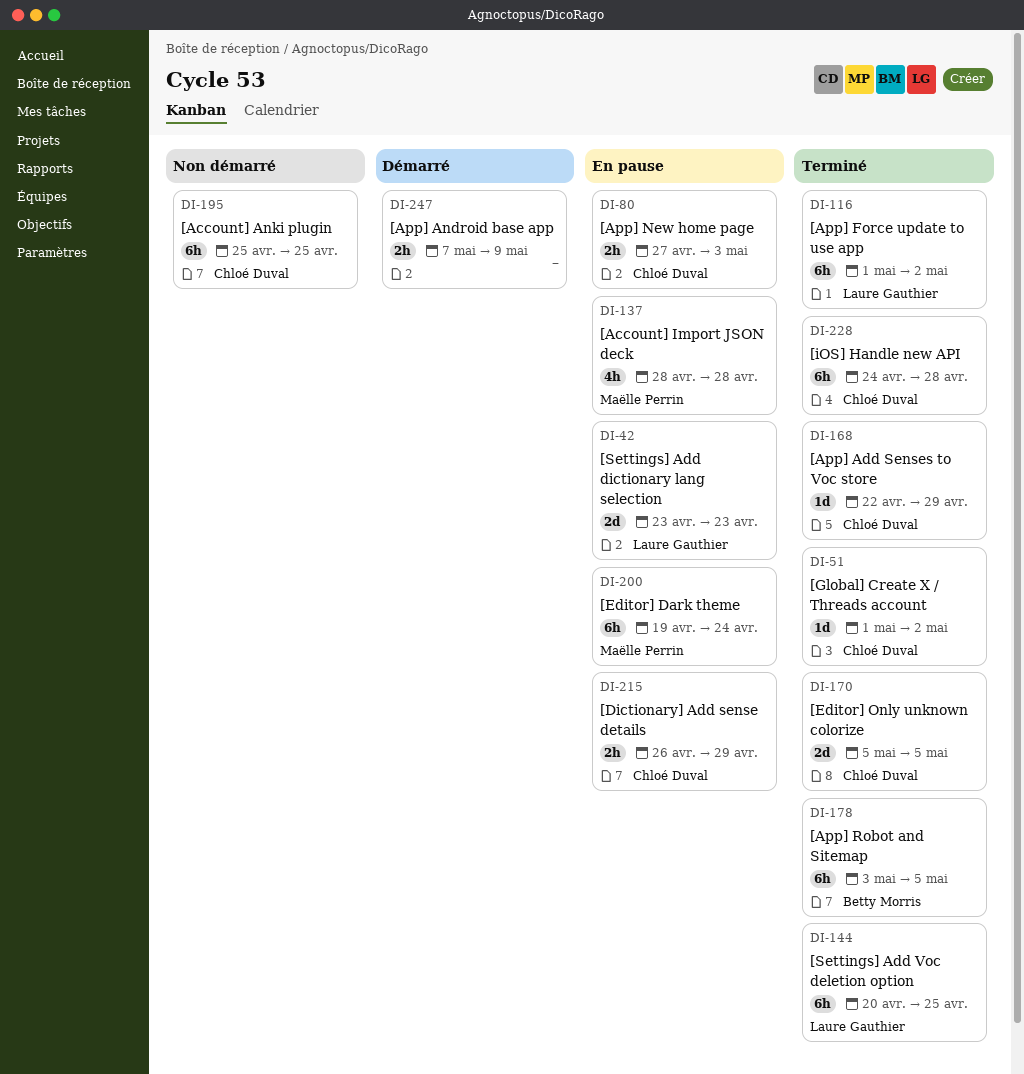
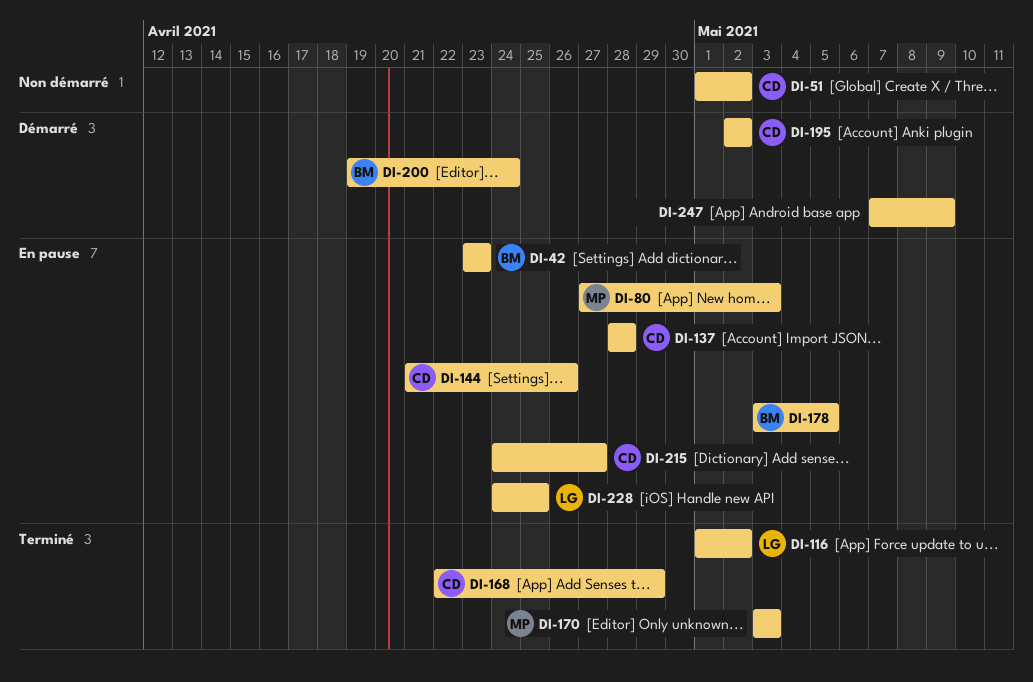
DI-42, owner: Laure Gauthier -> Betty Morris
DI-51, status: Terminé -> Non démarré
DI-80, owner: Chloé Duval -> Maëlle Perrin
DI-137, owner: Maëlle Perrin -> Chloé Duval
DI-144, status: Terminé -> En pause
DI-144, owner: Laure Gauthier -> Chloé Duval
DI-144, start: Apr 20 -> Apr 21
DI-144, due: Apr 25 -> Apr 26
DI-170, owner: Chloé Duval -> Maëlle Perrin
DI-170, start: May 5 -> May 3
DI-170, due: May 5 -> May 3
DI-178, status: Terminé -> En pause
DI-195, status: Non démarré -> Démarré
DI-195, start: Apr 25 -> May 2
DI-195, due: Apr 25 -> May 2
DI-200, status: En pause -> Démarré
DI-200, owner: Maëlle Perrin -> Betty Morris
DI-215, start: Apr 26 -> Apr 24
DI-215, due: Apr 29 -> Apr 27
DI-228, status: Terminé -> En pause
DI-228, owner: Chloé Duval -> Laure Gauthier
DI-228, due: Apr 28 -> Apr 25

